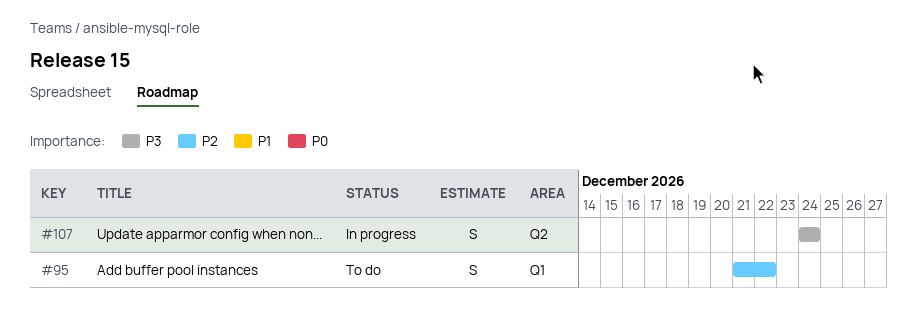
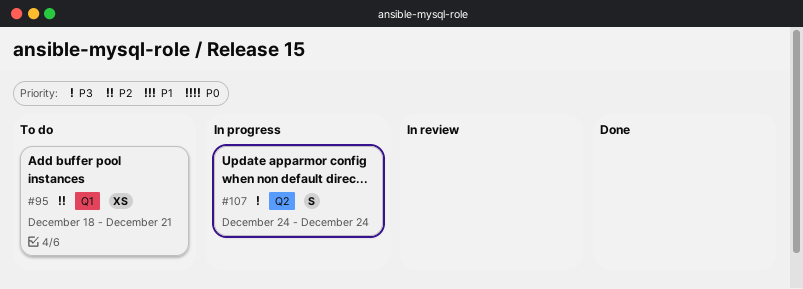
#95, estimate: S -> XS
#95, start: Dec 21 -> Dec 18
#95, due: Dec 22 -> Dec 21

